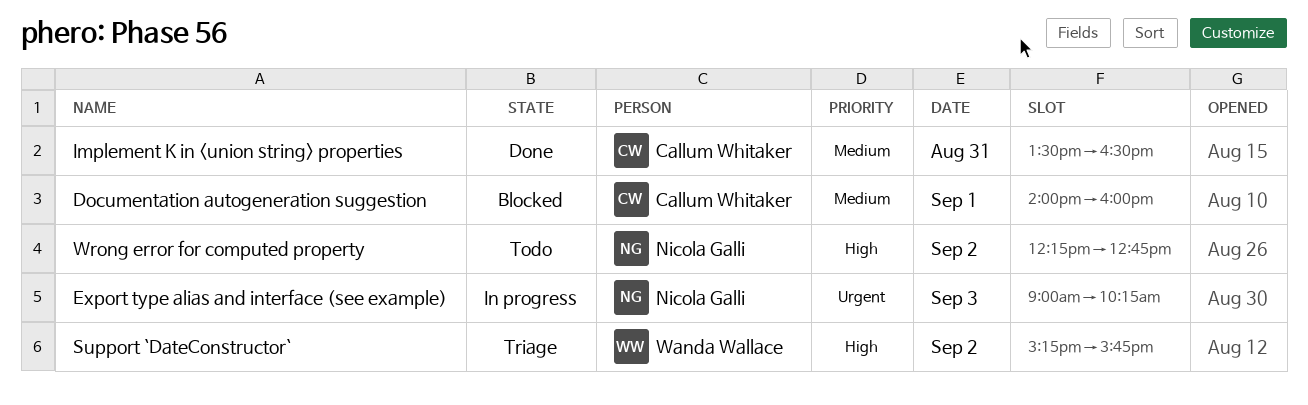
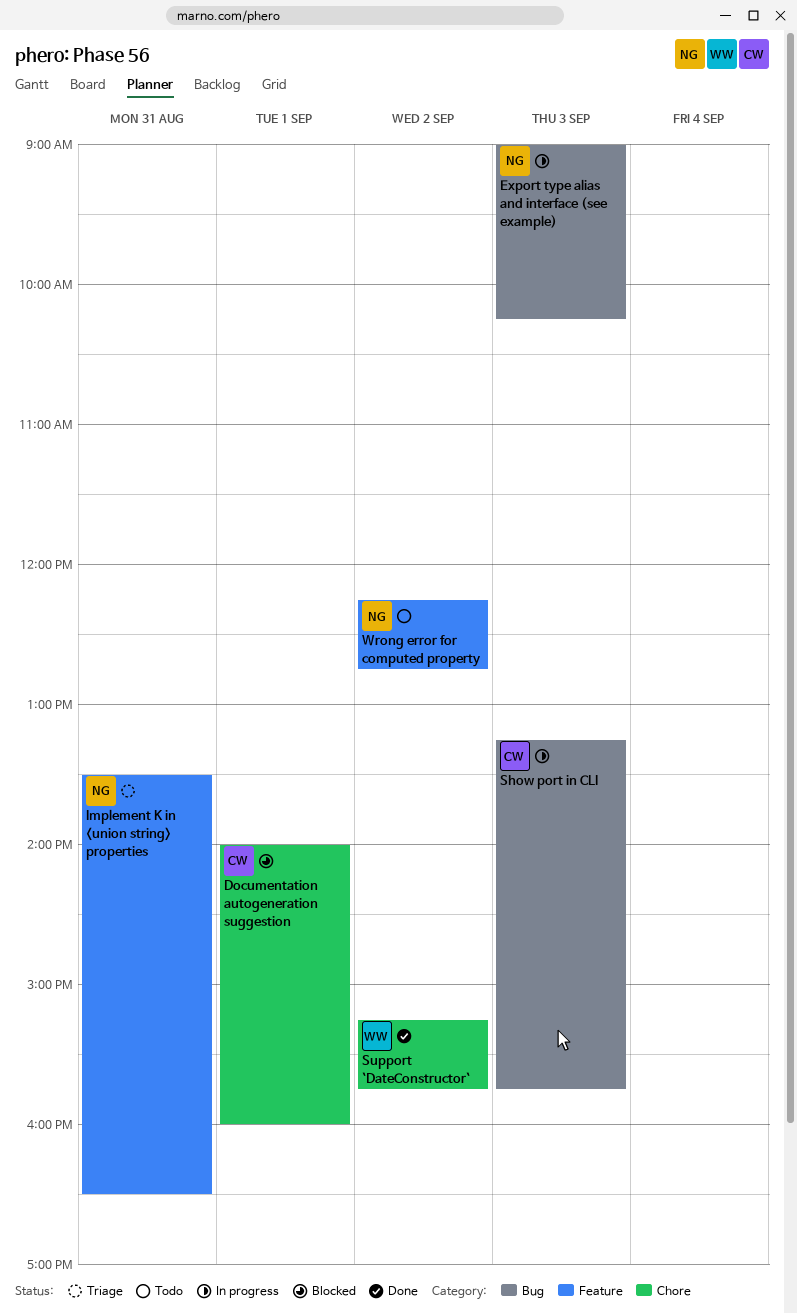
Implement K in <union string> properties, status: Done -> Triage
Implement K in <union string> properties, owner: Callum Whitaker -> Nicola Galli
Show port in CLI: none -> present
Support `DateConstructor`, status: Triage -> Done

